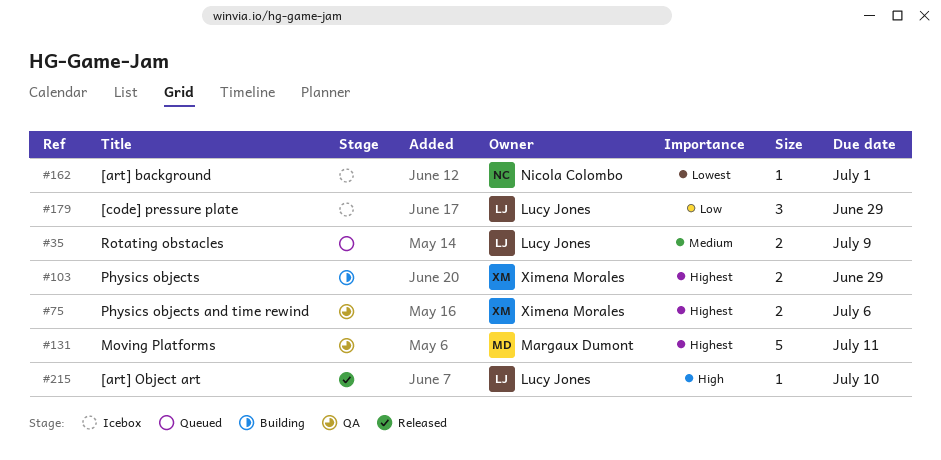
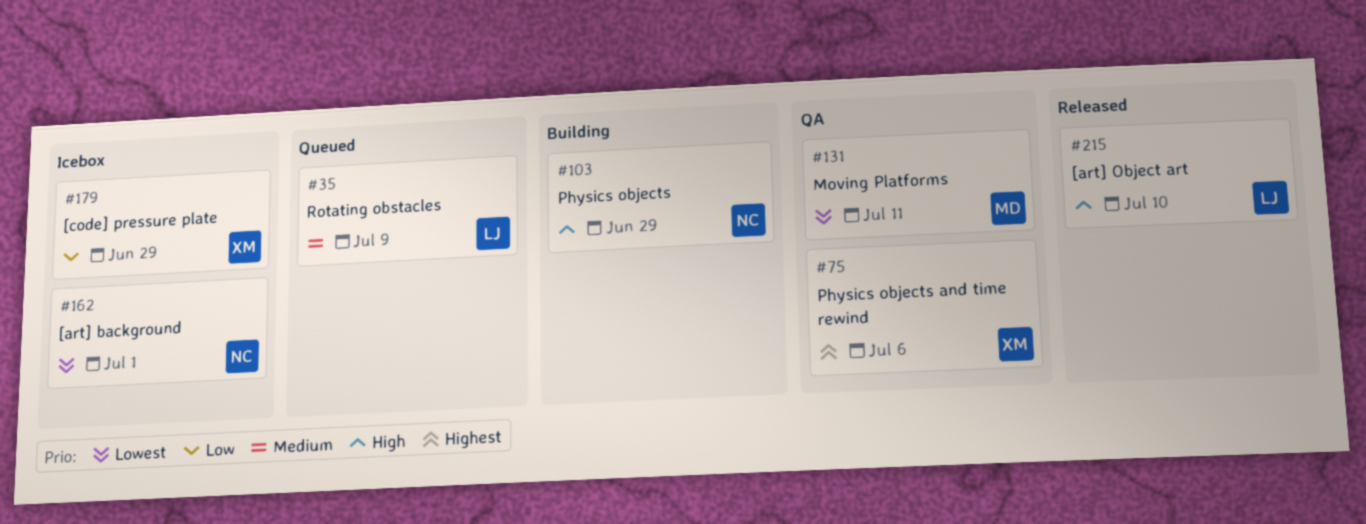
#103, owner: Ximena Morales -> Nicola Colombo
#103, priority: Highest -> High
#131, priority: Highest -> Lowest
#179, owner: Lucy Jones -> Ximena Morales

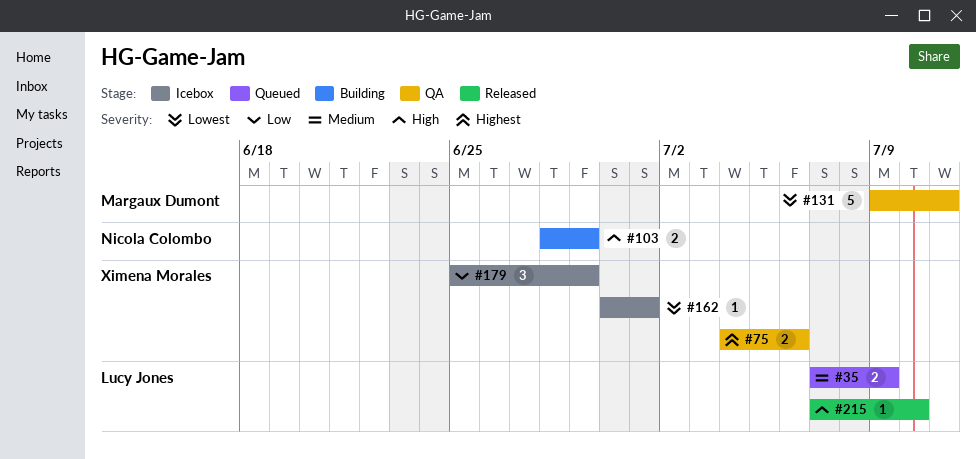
#162, owner: Nicola Colombo -> Ximena Morales

